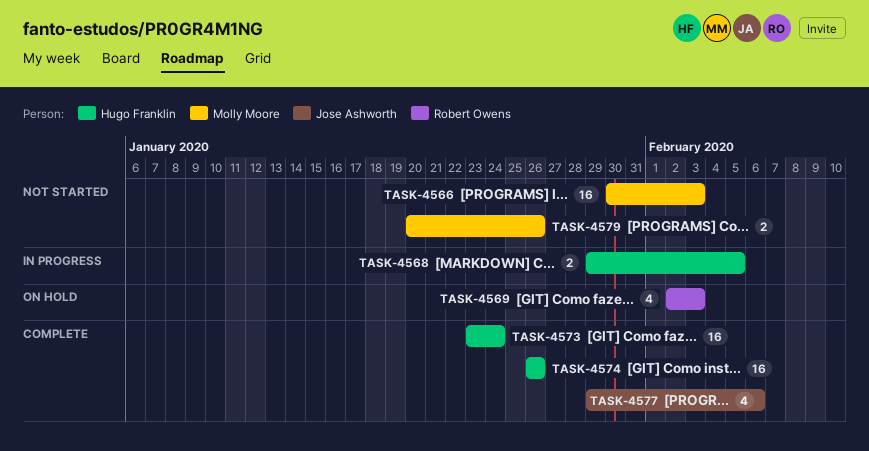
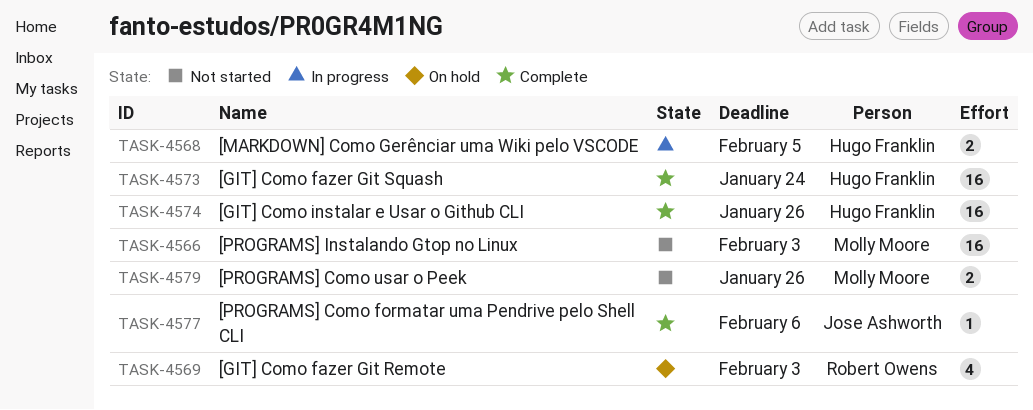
TASK-4577, estimate: 4 -> 1

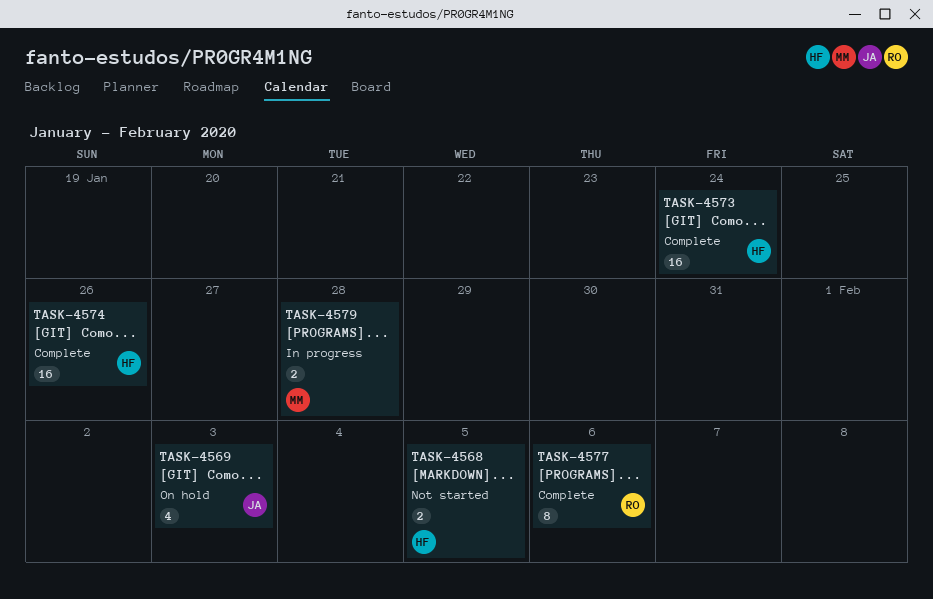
TASK-4566: present -> none
TASK-4568, status: In progress -> Not started
TASK-4569, owner: Robert Owens -> Jose Ashworth
TASK-4577, owner: Jose Ashworth -> Robert Owens
TASK-4577, estimate: 1 -> 8
TASK-4579, status: Not started -> In progress
TASK-4579, due: Jan 26 -> Jan 28

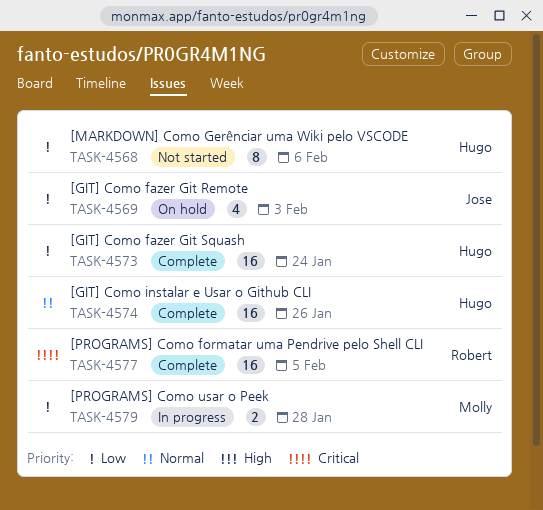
TASK-4568, estimate: 2 -> 8
TASK-4568, due: Feb 5 -> Feb 6
TASK-4577, estimate: 8 -> 16
TASK-4577, due: Feb 6 -> Feb 5

